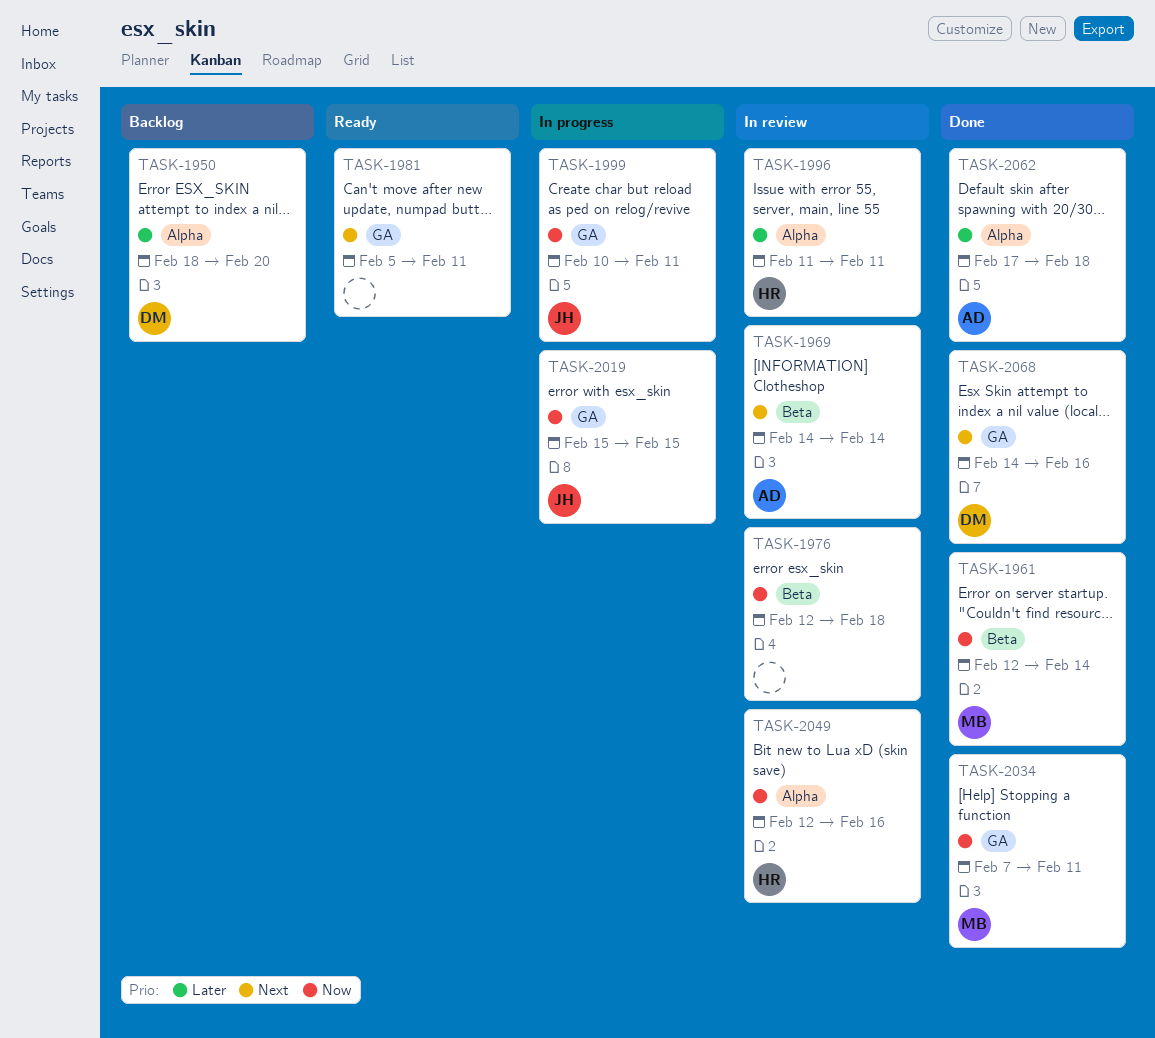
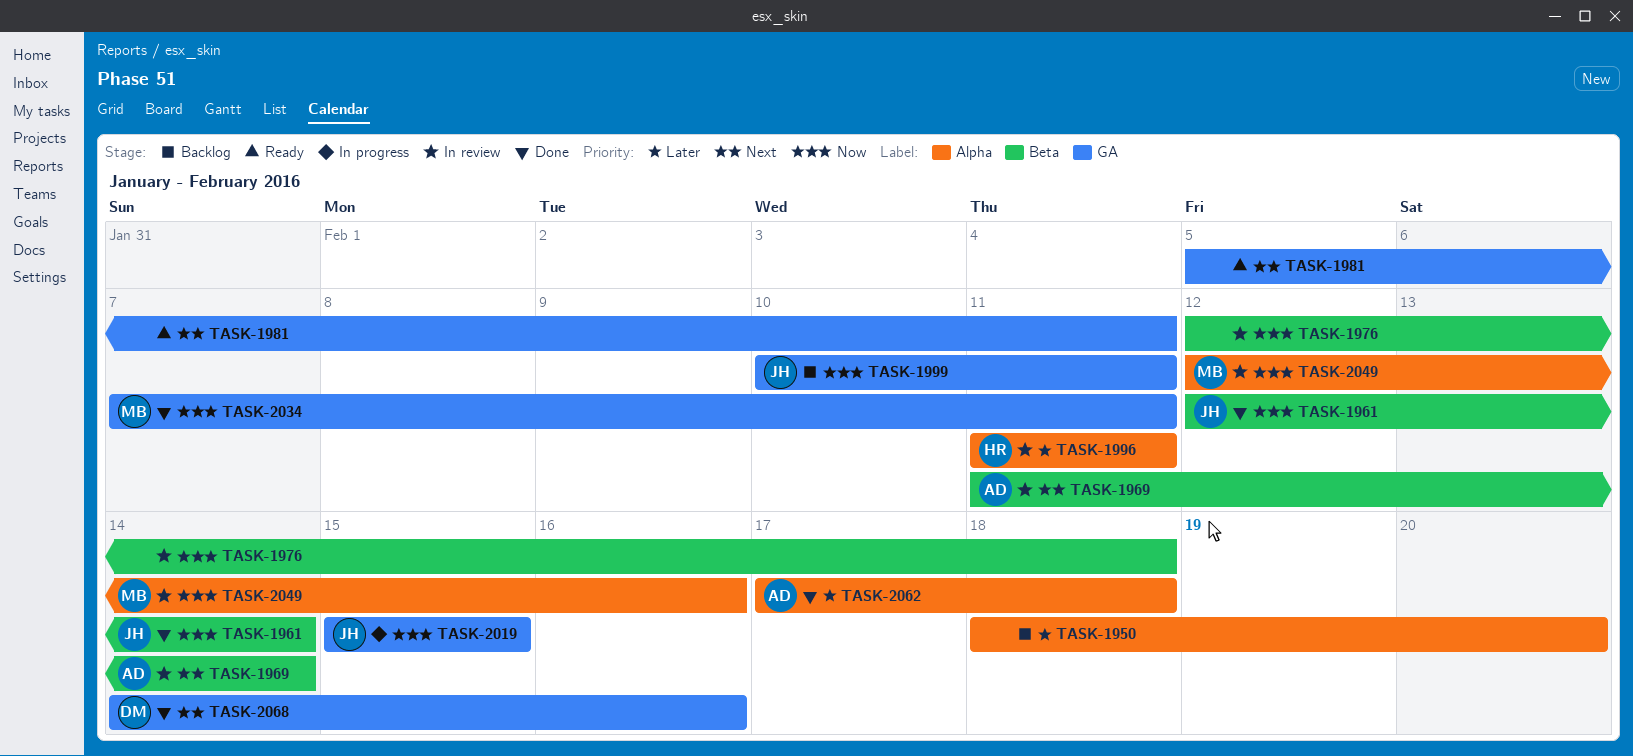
TASK-1950, owner: DM -> none
TASK-1961, owner: MB -> JH
TASK-1969, start: Feb 14 -> Feb 11
TASK-1999, status: In progress -> Backlog
TASK-2049, owner: HR -> MB

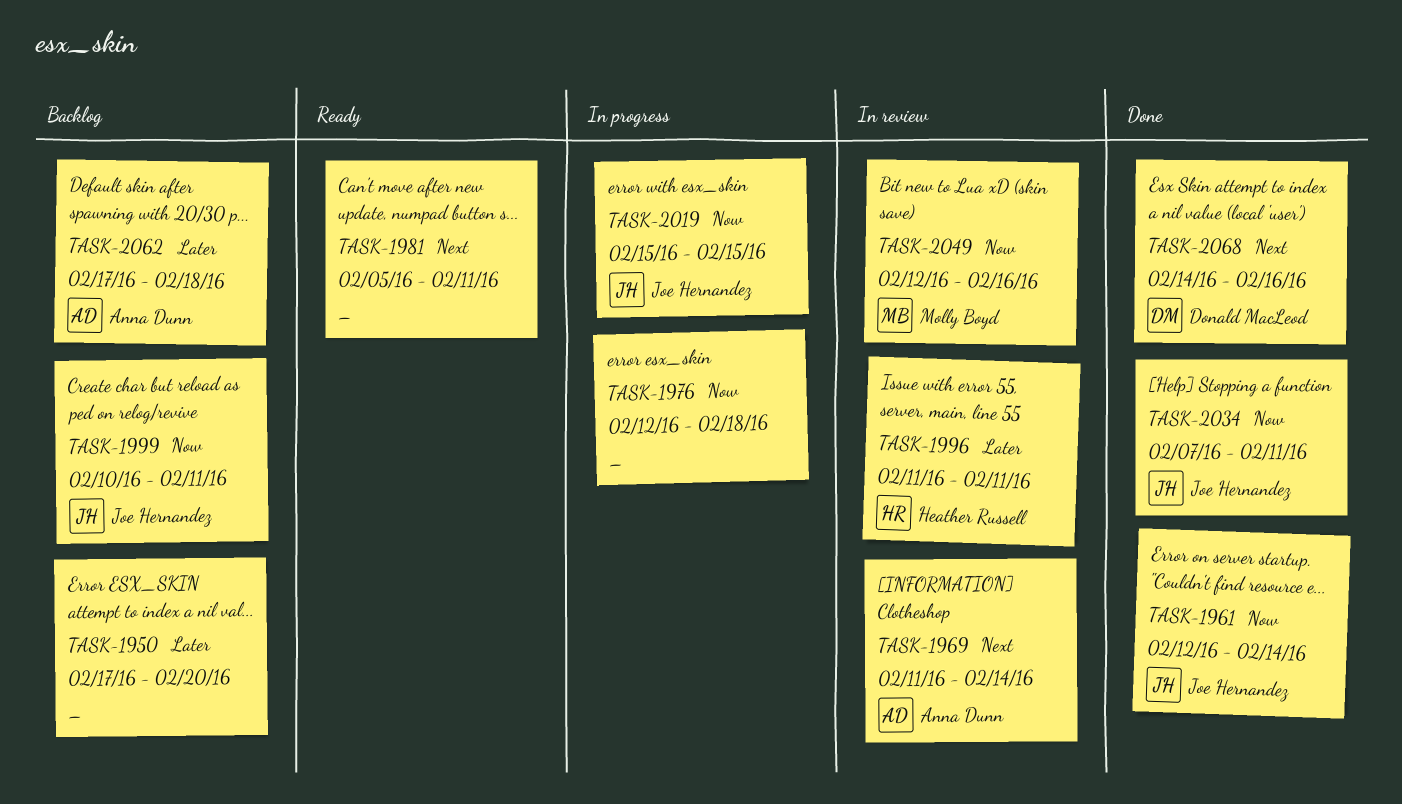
TASK-1950, start: Feb 18 -> Feb 17
TASK-1976, status: In review -> In progress
TASK-2034, owner: Molly Boyd -> Joe Hernandez
TASK-2062, status: Done -> Backlog

